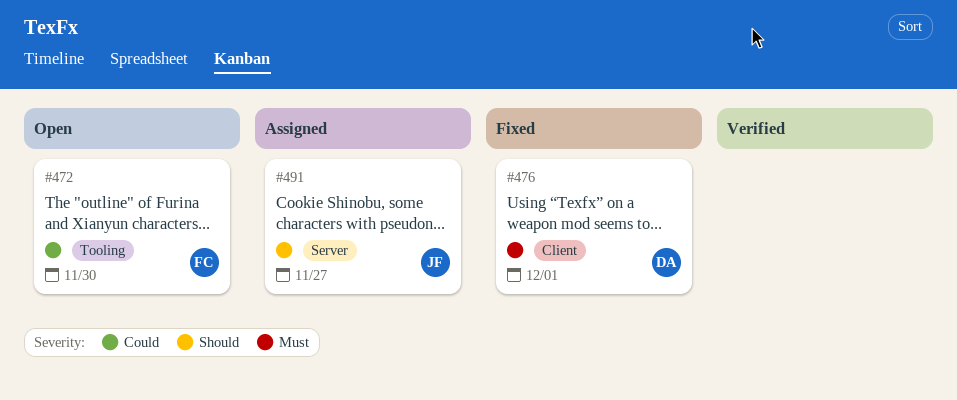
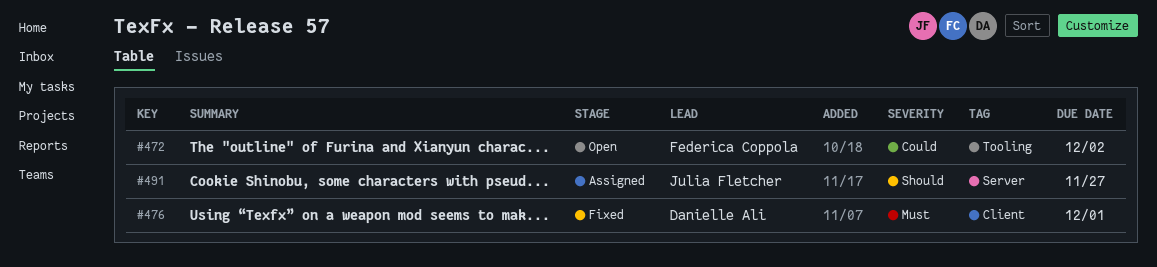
#472, due: Nov 30 -> Dec 2

